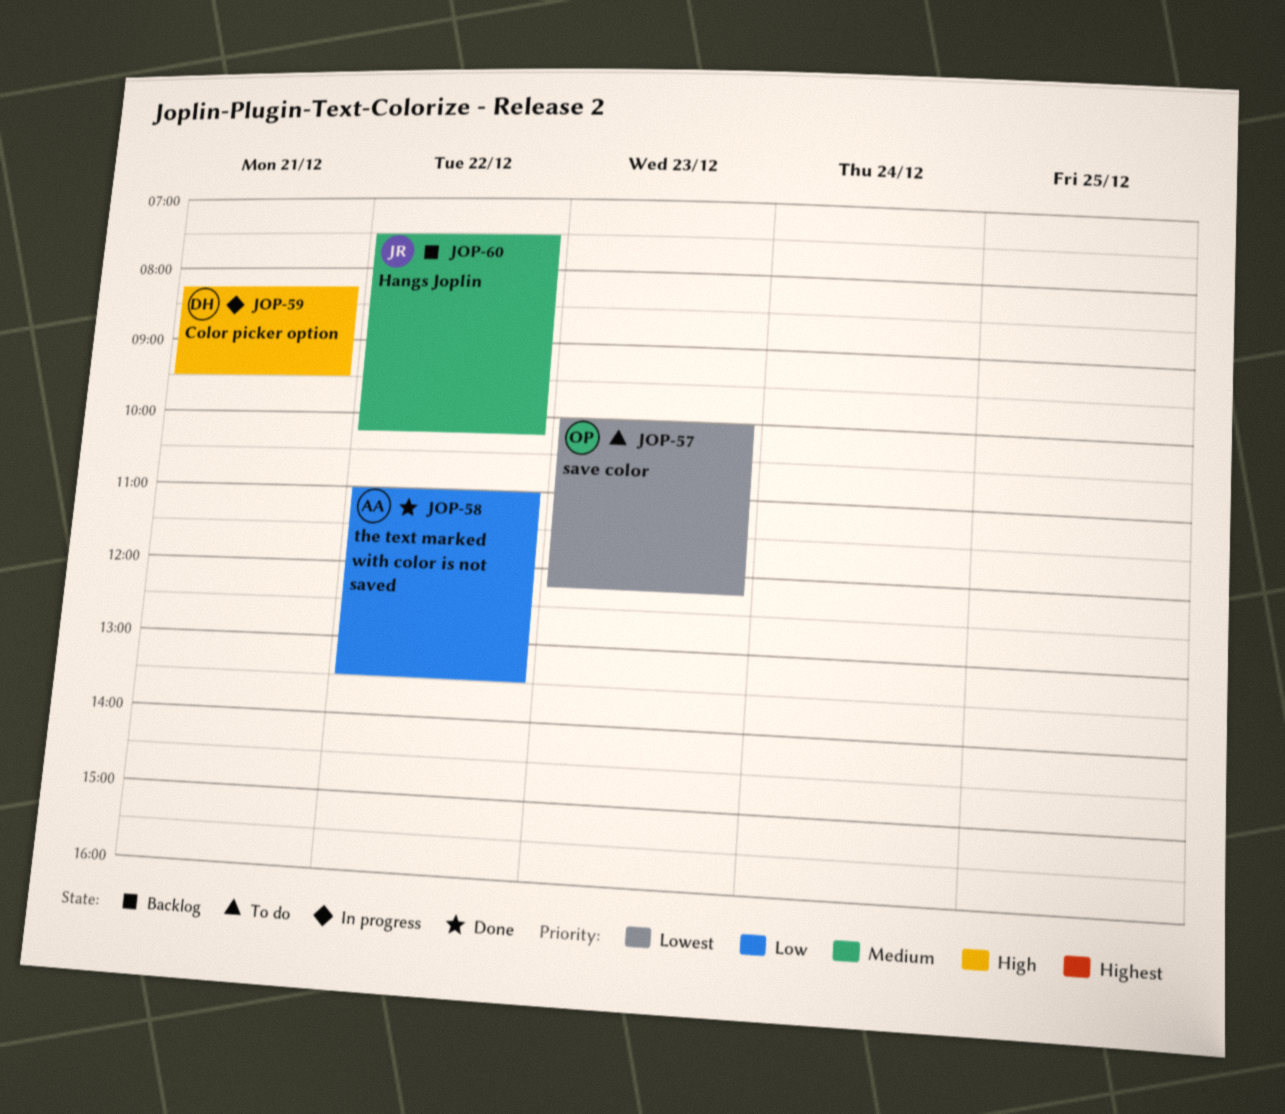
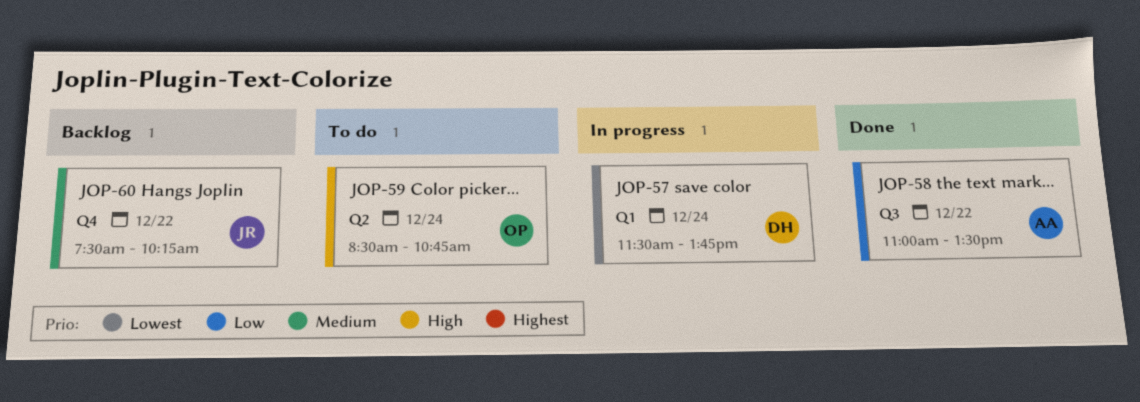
JOP-57, status: To do -> In progress
JOP-57, owner: OP -> DH
JOP-57, day: Dec 23 -> Dec 24
JOP-57, begins: 10:00 -> 11:30
JOP-57, ends: 12:15 -> 13:45
JOP-59, status: In progress -> To do
JOP-59, owner: DH -> OP
JOP-59, day: Dec 21 -> Dec 24
JOP-59, begins: 08:15 -> 08:30
JOP-59, ends: 09:30 -> 10:45

